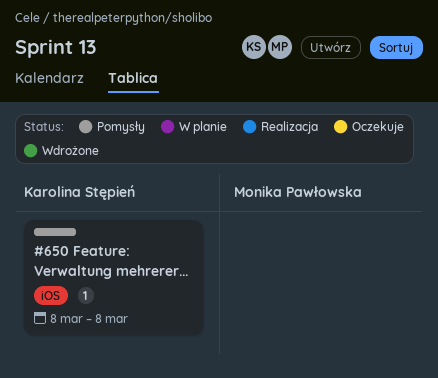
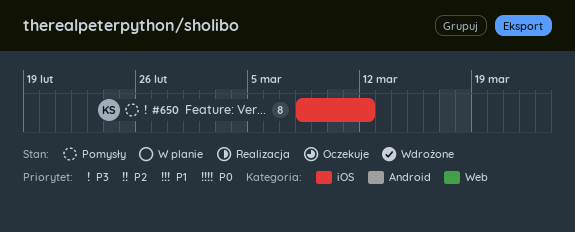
#650, estimate: 1 -> 8
#650, due: Mar 8 -> Mar 12

